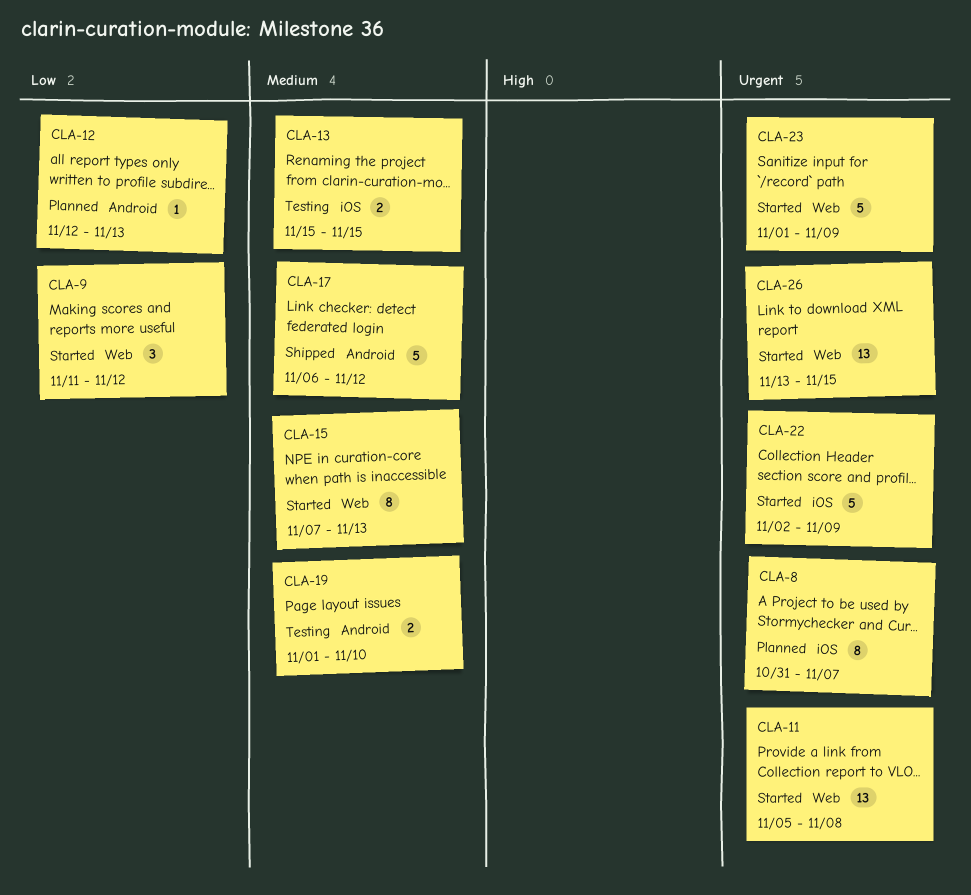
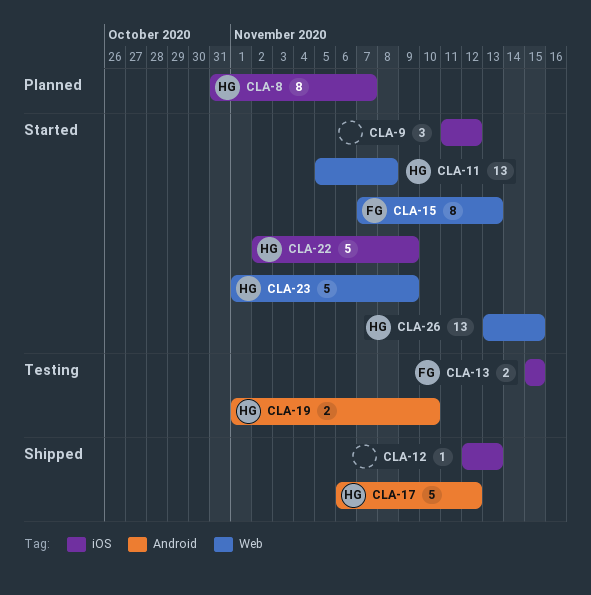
CLA-9, label: Web -> iOS
CLA-12, status: Planned -> Shipped
CLA-12, label: Android -> iOS

